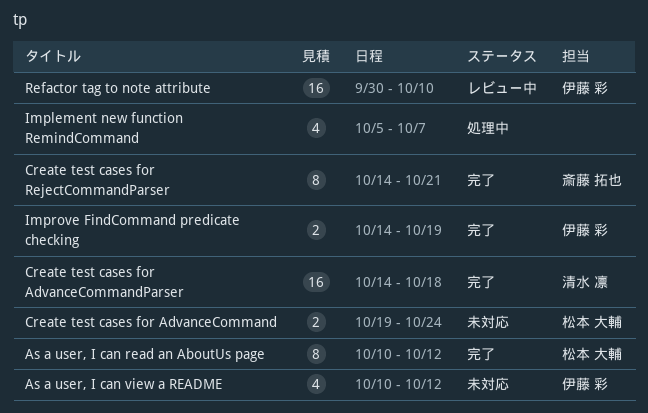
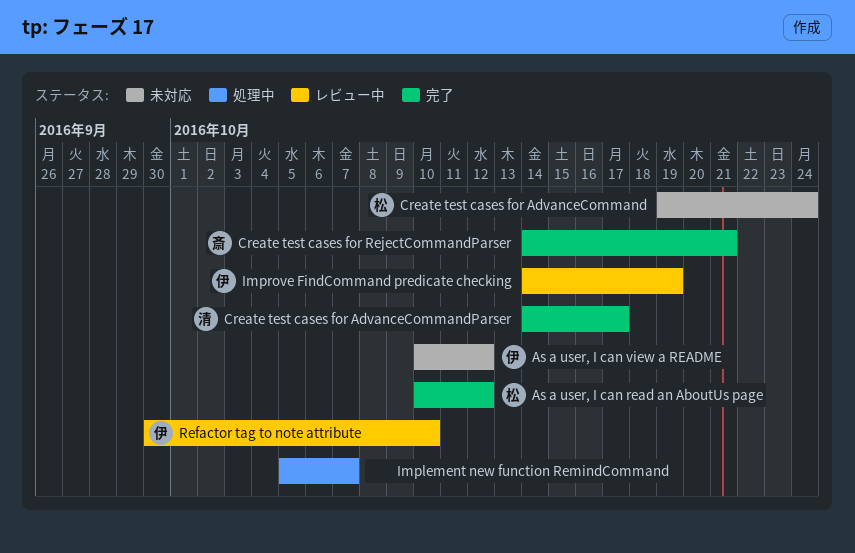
Create test cases for AdvanceCommandParser, due: Oct 18 -> Oct 17
Improve FindCommand predicate checking, status: 完了 -> レビュー中

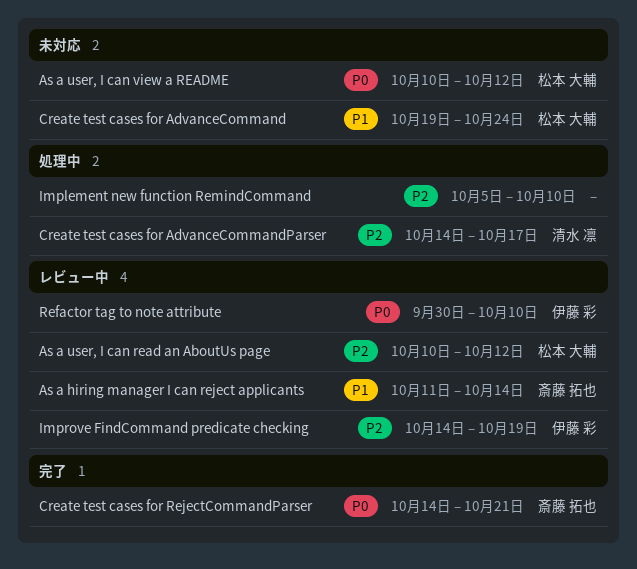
As a hiring manager I can reject applicants: none -> present
As a user, I can read an AboutUs page, status: 完了 -> レビュー中
As a user, I can view a README, owner: 伊藤 彩 -> 松本 大輔
Create test cases for AdvanceCommandParser, status: 完了 -> 処理中
Implement new function RemindCommand, due: Oct 7 -> Oct 10

